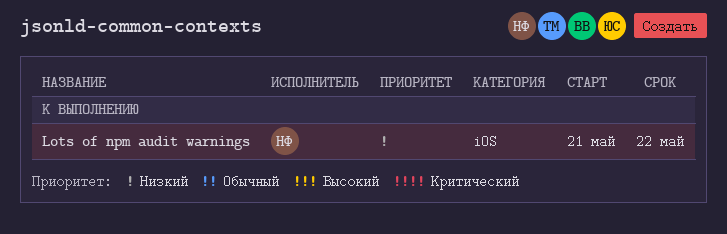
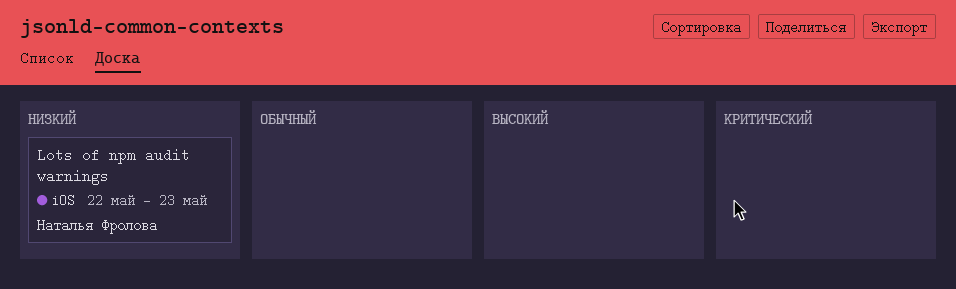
Lots of npm audit warnings, start: May 21 -> May 22
Lots of npm audit warnings, due: May 22 -> May 23

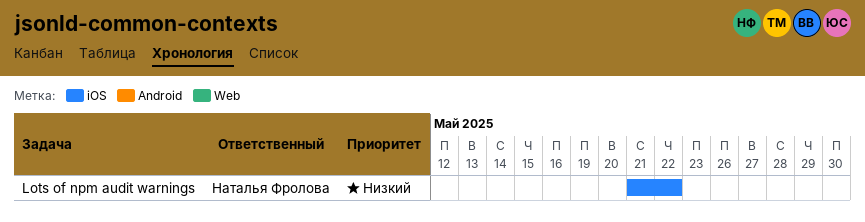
Lots of npm audit warnings, start: May 22 -> May 21
Lots of npm audit warnings, due: May 23 -> May 22

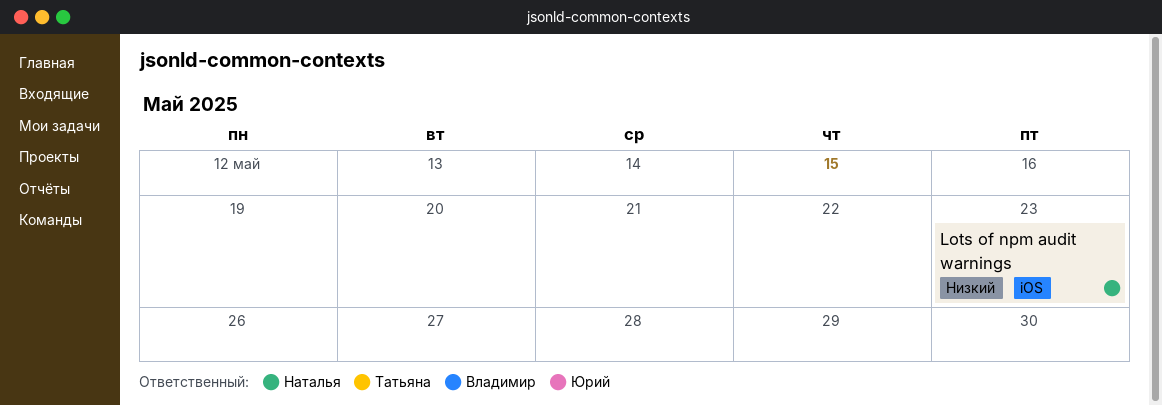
Lots of npm audit warnings, due: May 22 -> May 23

